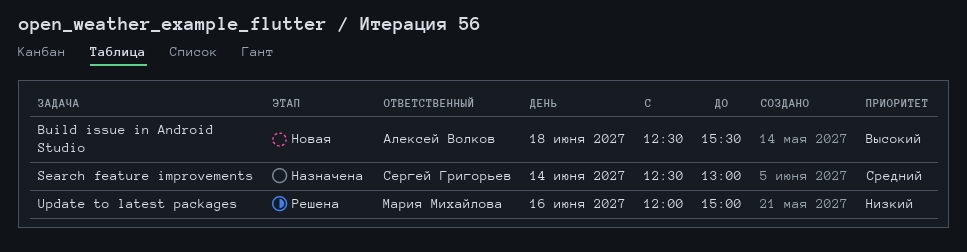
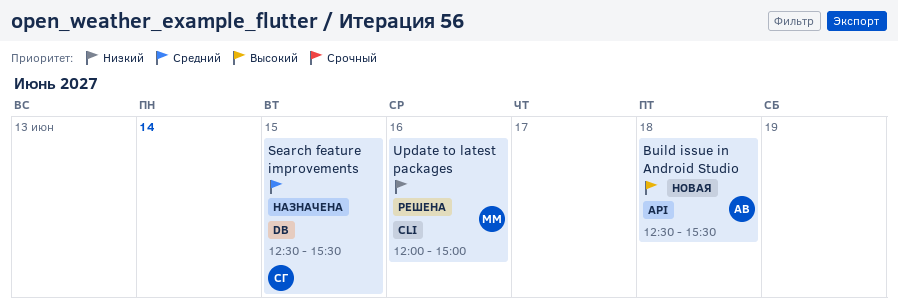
Search feature improvements, day: Jun 14 -> Jun 15
Search feature improvements, ends: 13:00 -> 15:30

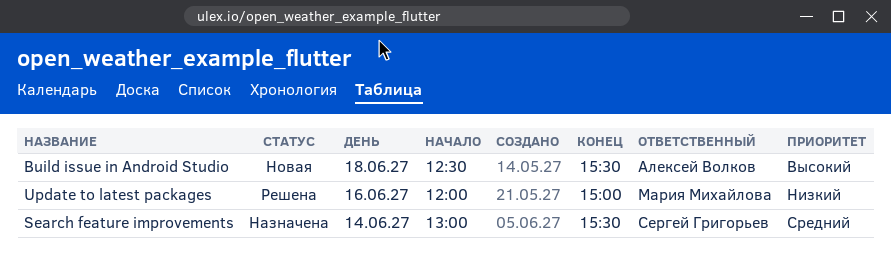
Search feature improvements, day: Jun 15 -> Jun 14
Search feature improvements, begins: 12:30 -> 13:00

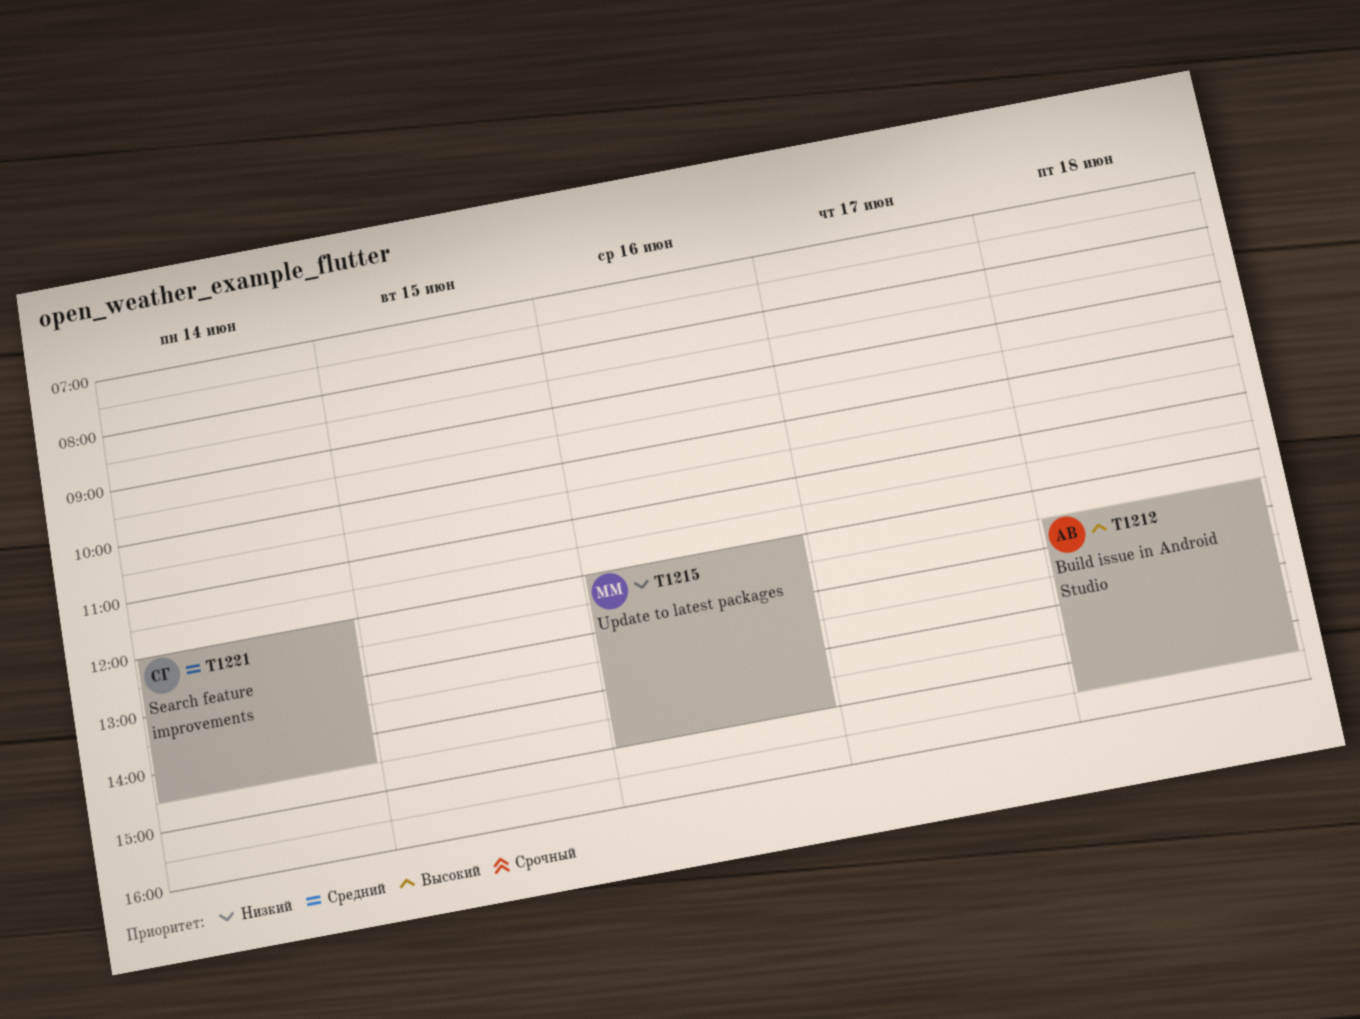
Search feature improvements, begins: 13:00 -> 12:00
Search feature improvements, ends: 15:30 -> 14:30

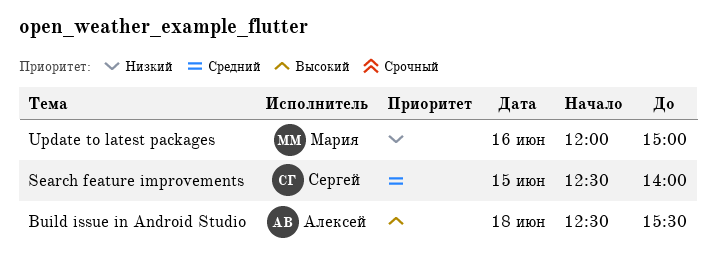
Search feature improvements, day: Jun 14 -> Jun 15
Search feature improvements, begins: 12:00 -> 12:30
Search feature improvements, ends: 14:30 -> 14:00

